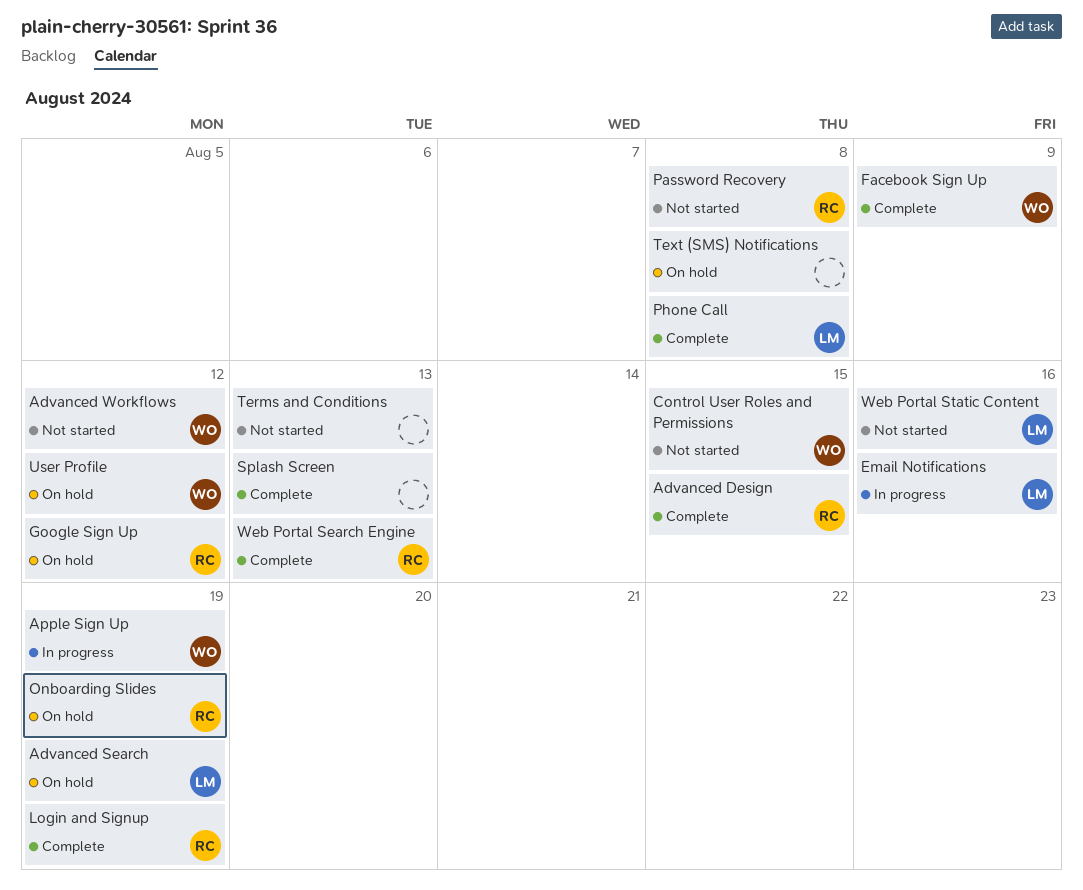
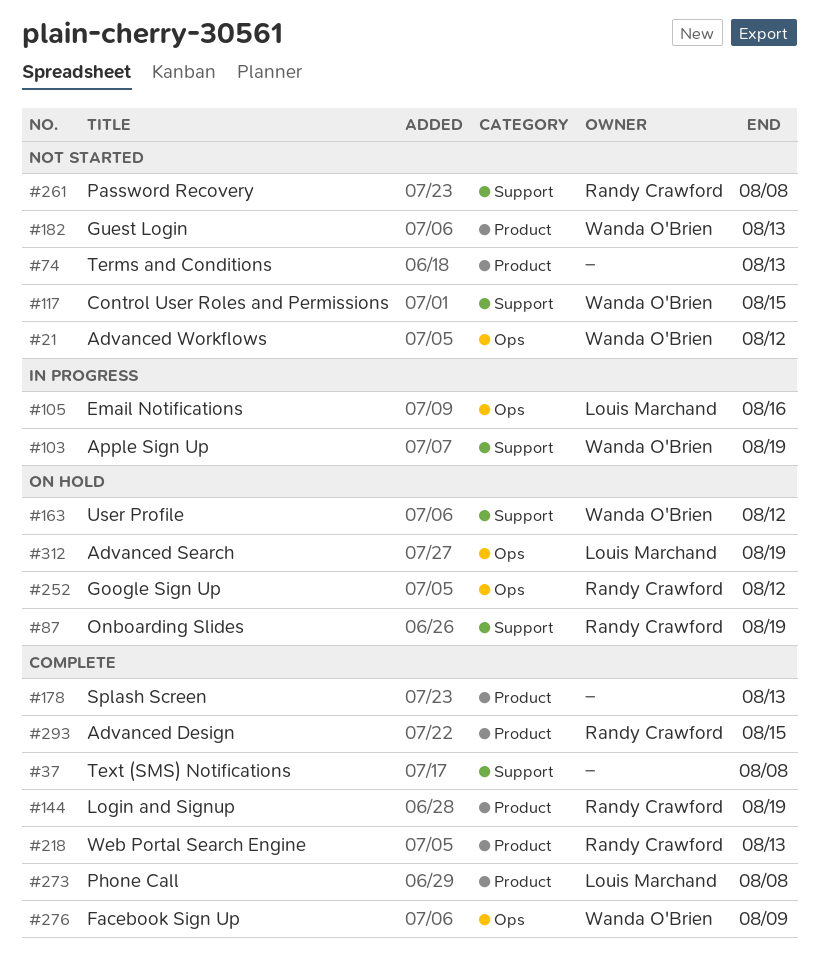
Guest Login: none -> present
Text (SMS) Notifications, status: On hold -> Complete
Web Portal Static Content: present -> none

